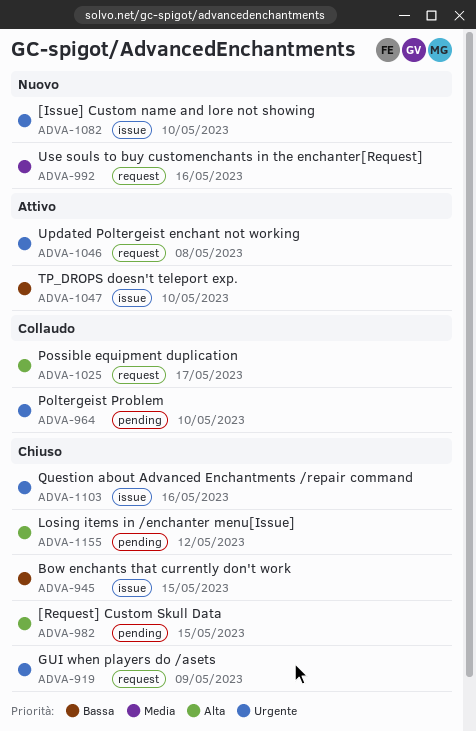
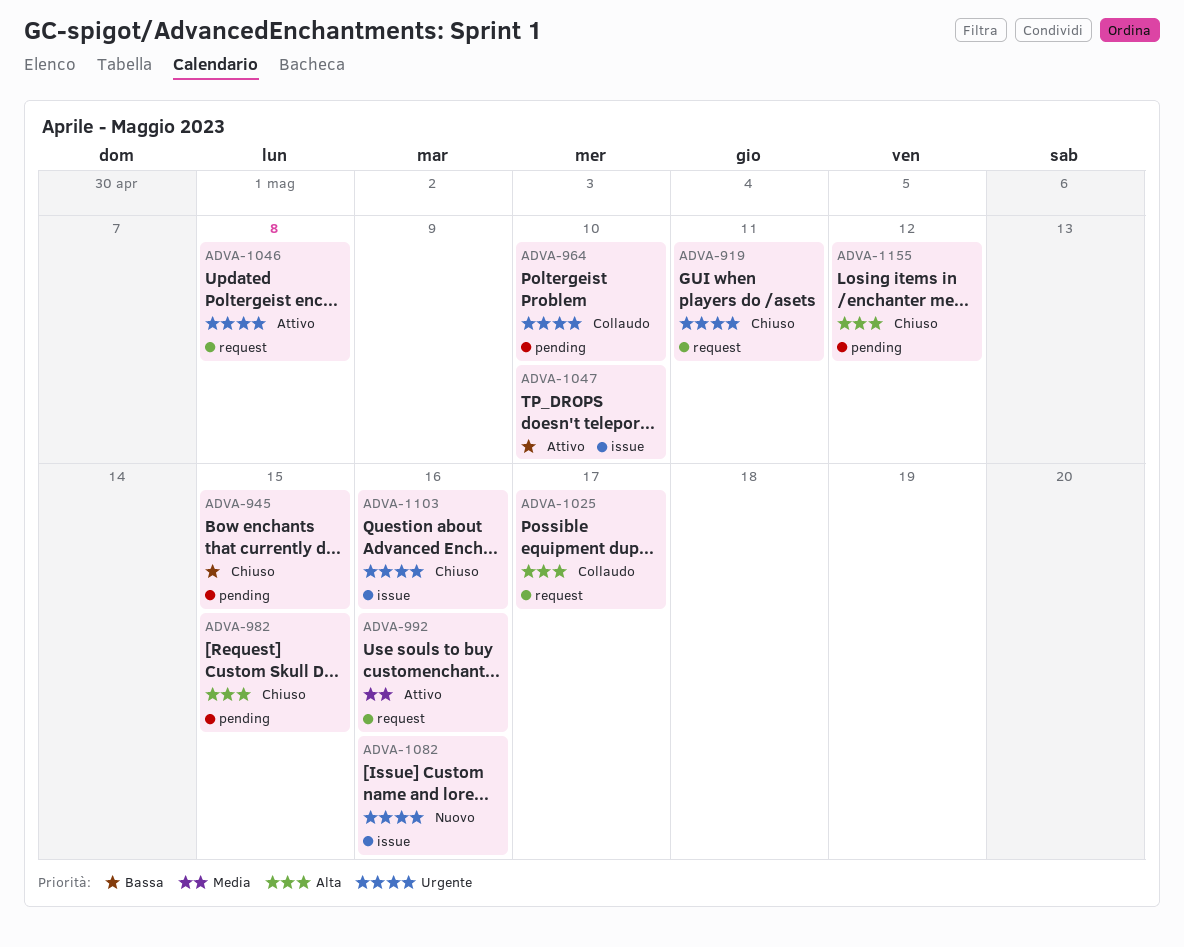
ADVA-919, due: May 9 -> May 11
ADVA-945, label: issue -> pending
ADVA-992, status: Nuovo -> Attivo
ADVA-1082, due: May 10 -> May 16

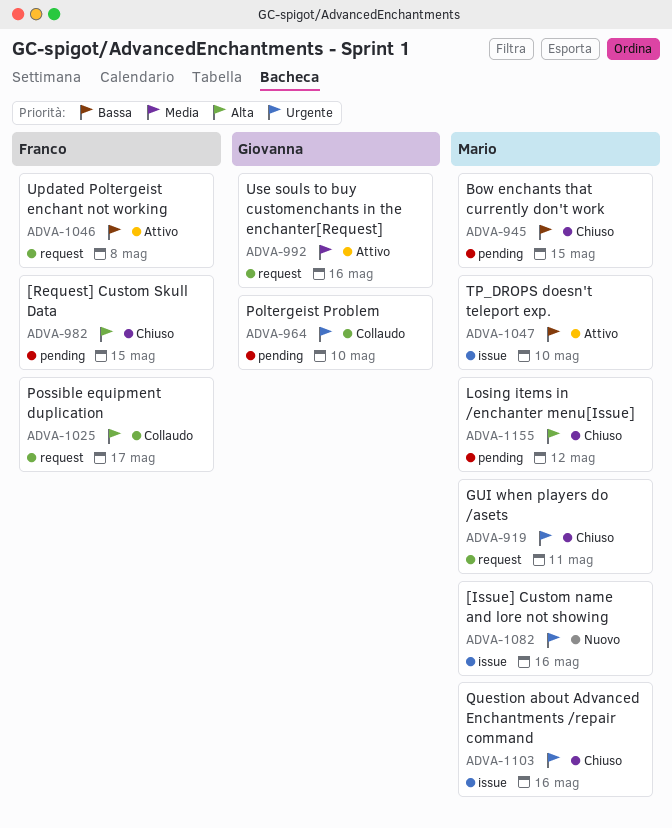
ADVA-1046, priority: Urgente -> Bassa

